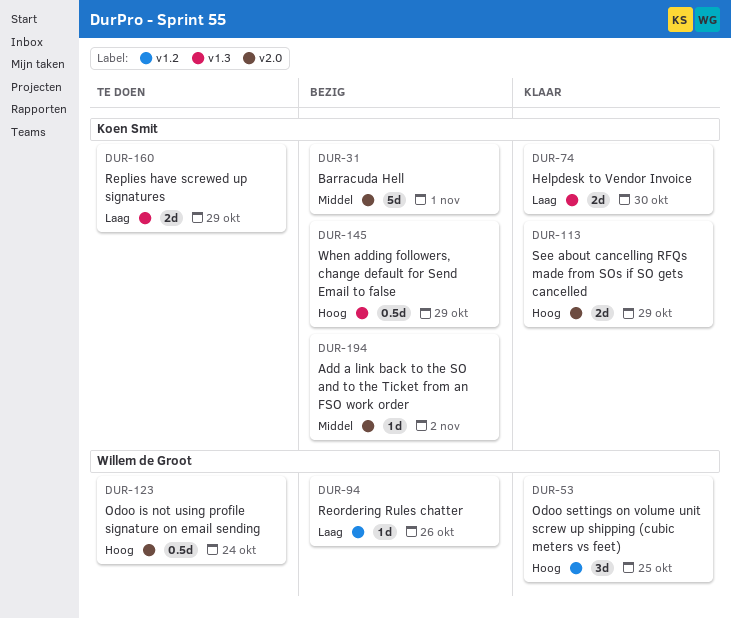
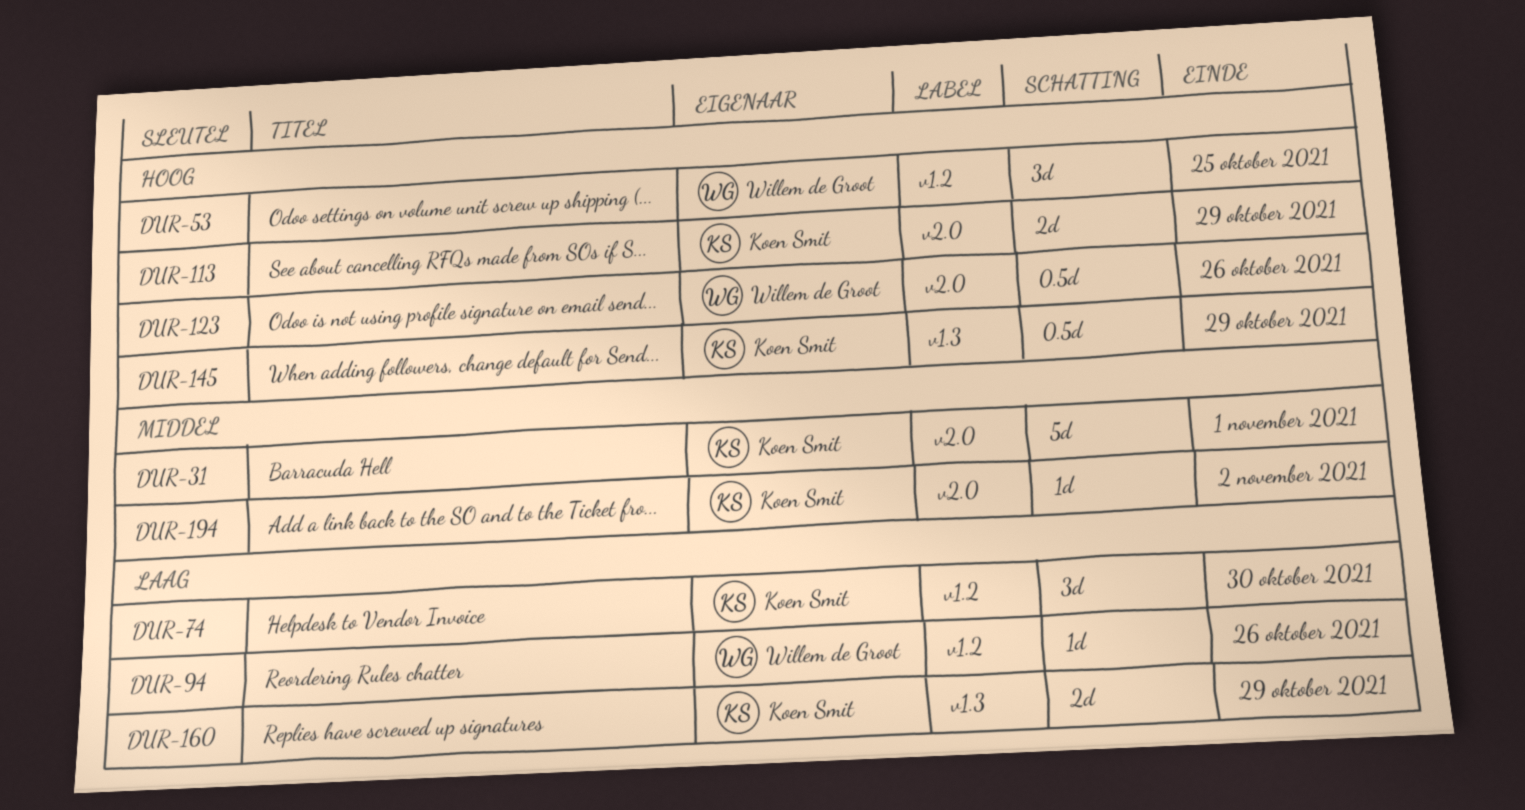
DUR-74, label: v1.3 -> v1.2
DUR-74, estimate: 2d -> 3d
DUR-123, due: Oct 24 -> Oct 26

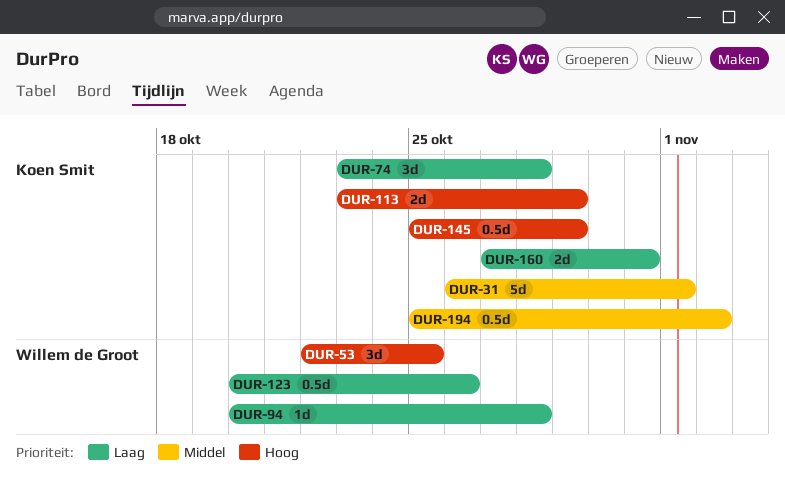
DUR-74, due: Oct 30 -> Oct 28
DUR-94, due: Oct 26 -> Oct 28
DUR-123, priority: Hoog -> Laag
DUR-160, due: Oct 29 -> Oct 31
DUR-194, estimate: 1d -> 0.5d

